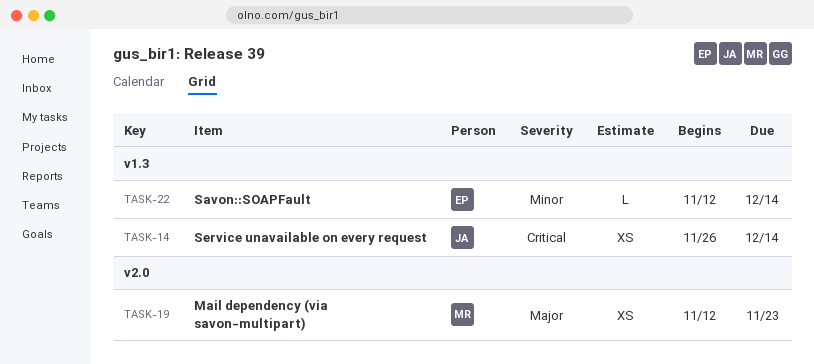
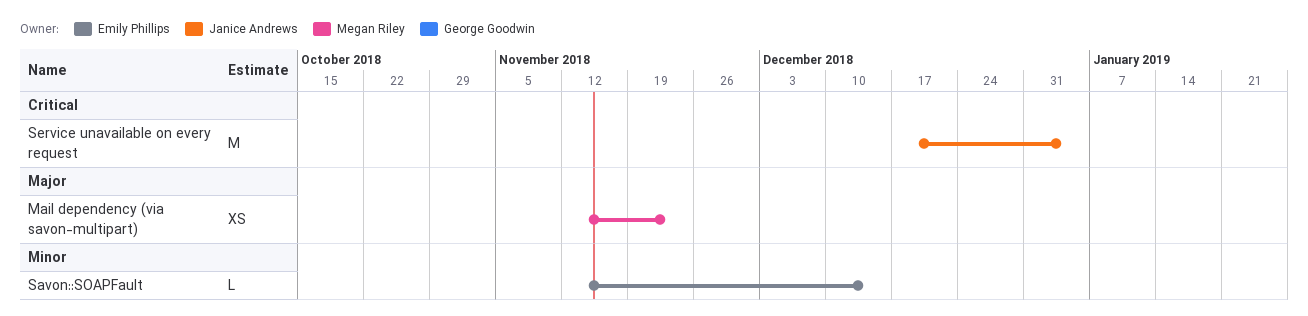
Service unavailable on every request, estimate: XS -> M
Service unavailable on every request, start: Nov 26 -> Dec 17
Service unavailable on every request, due: Dec 14 -> Jan 4

